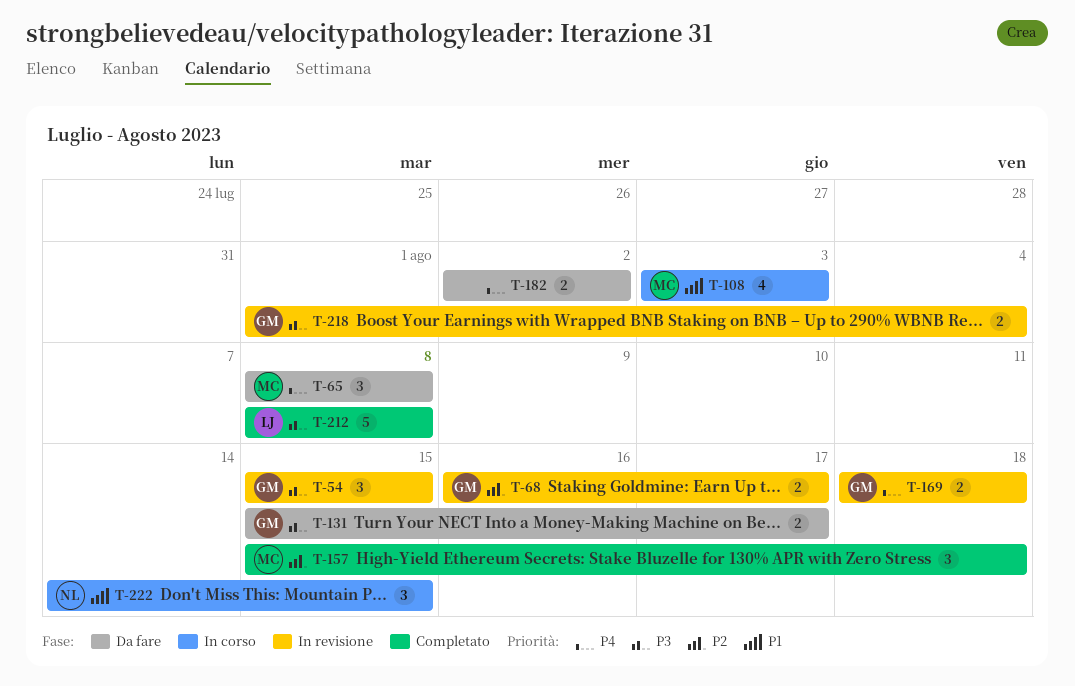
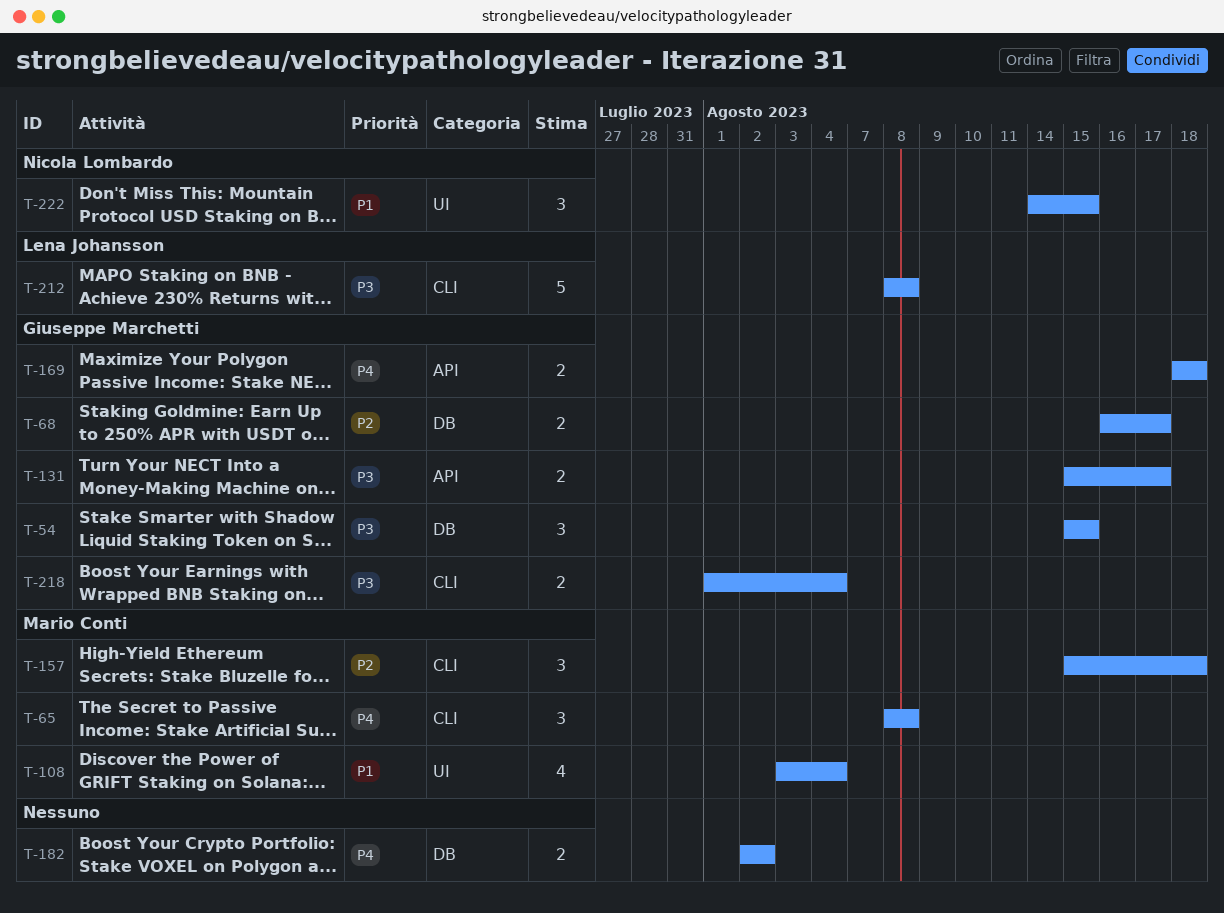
T-108, due: Aug 3 -> Aug 4

